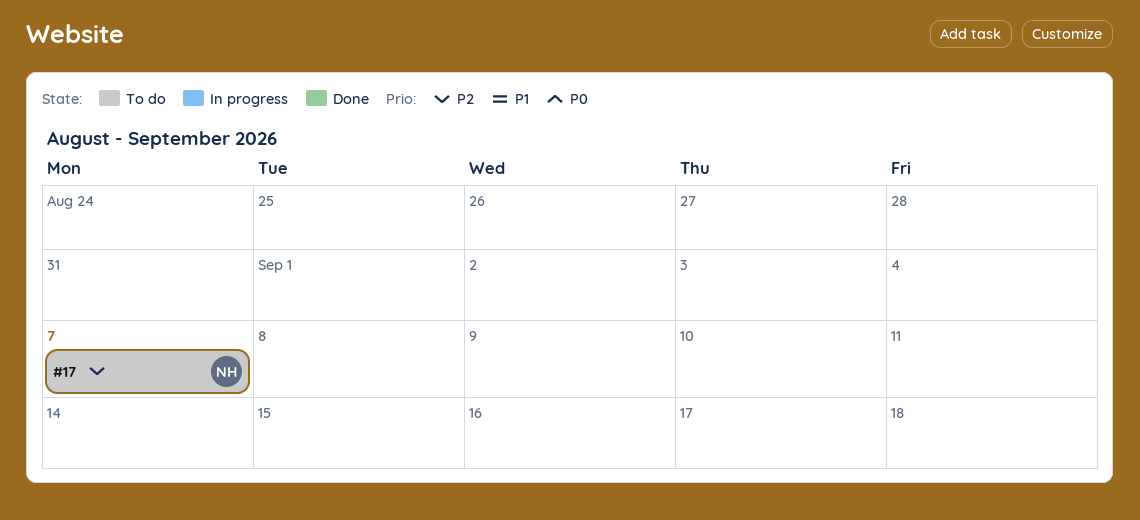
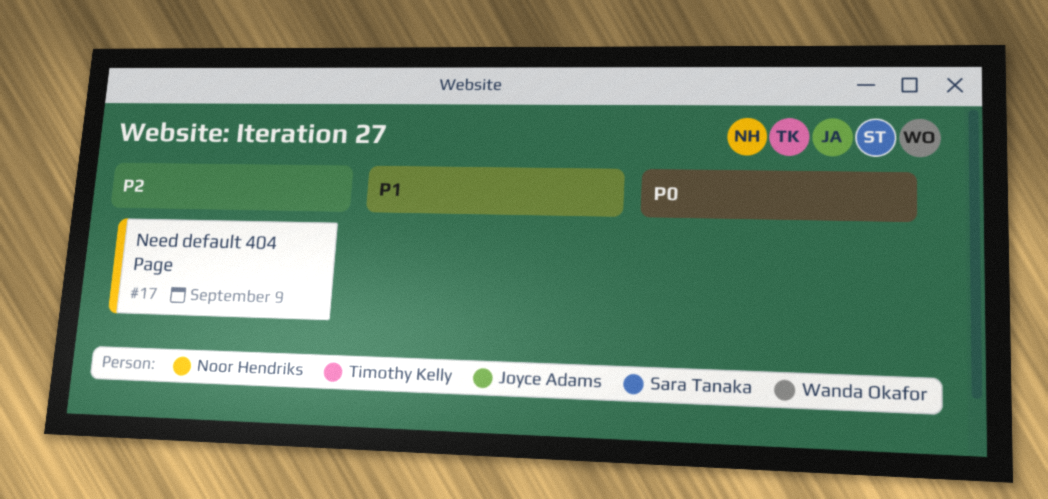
#17, due: Sep 7 -> Sep 9

